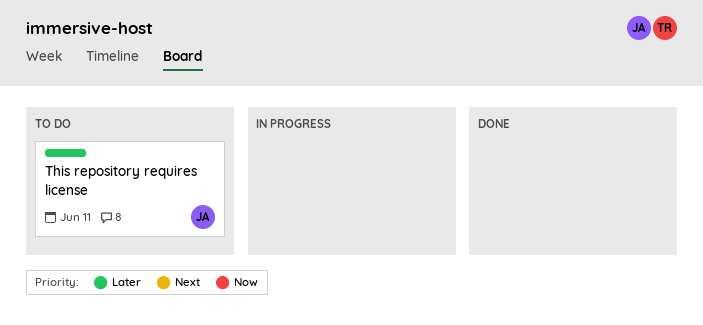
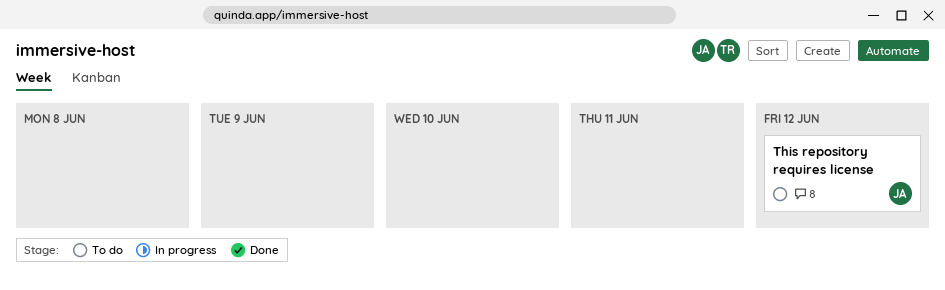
This repository requires license, due: Jun 11 -> Jun 12

